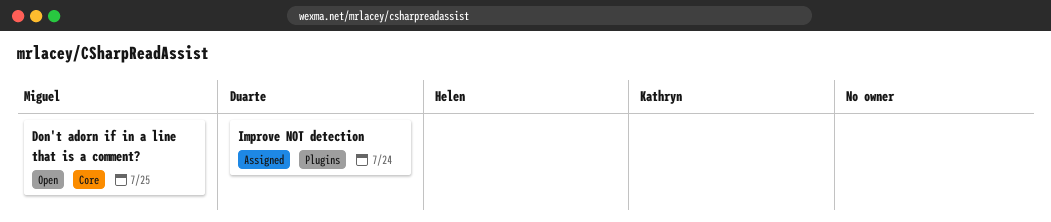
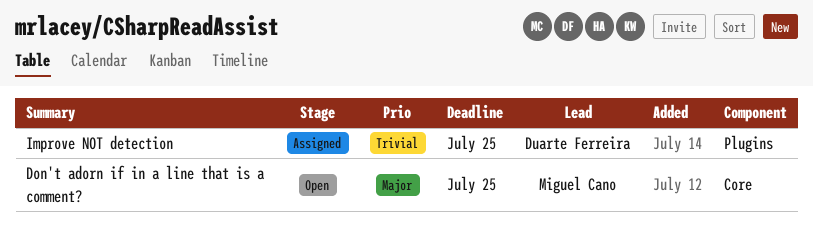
Improve NOT detection, due: Jul 24 -> Jul 25

